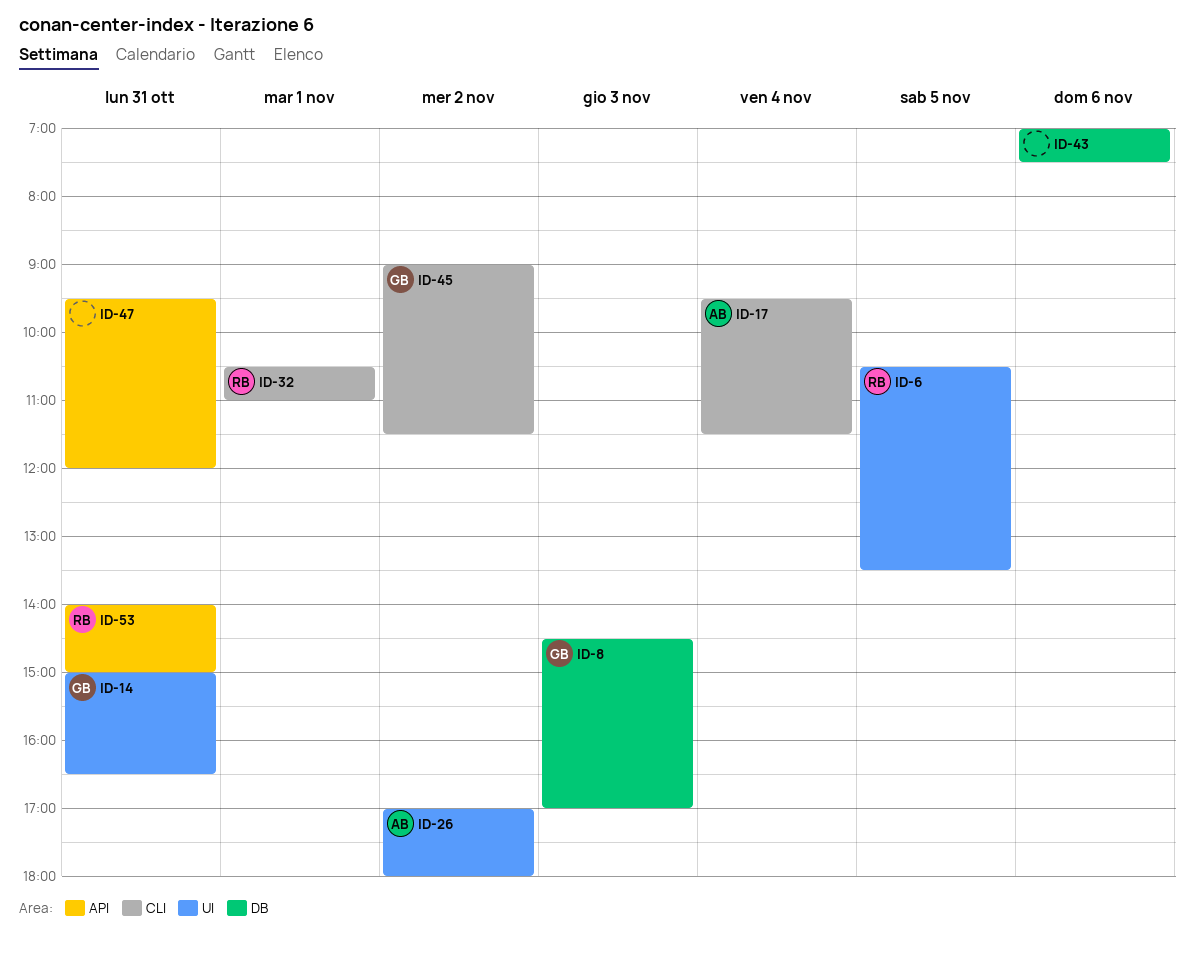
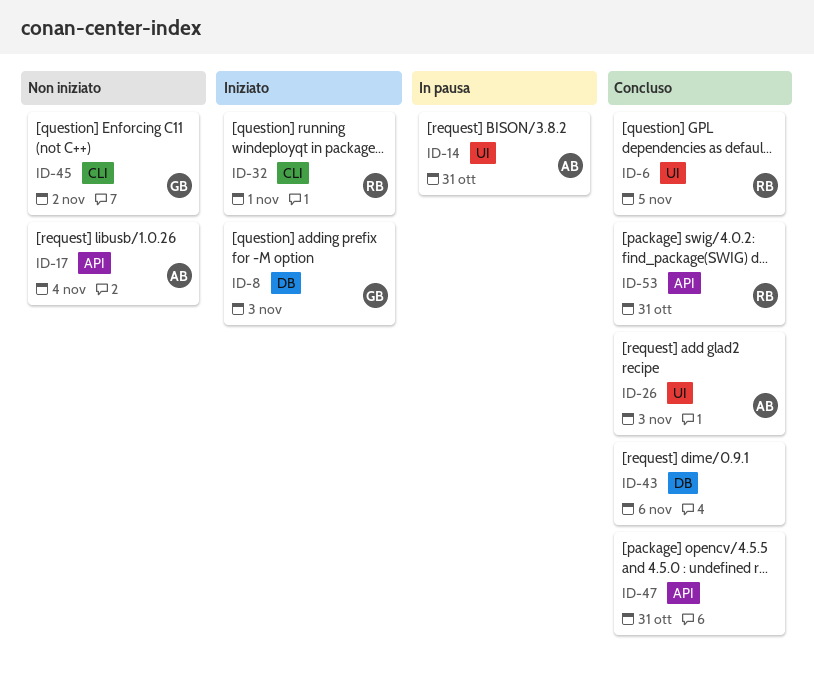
ID-14, owner: GB -> AB
ID-17, label: CLI -> API
ID-26, day: Nov 2 -> Nov 3

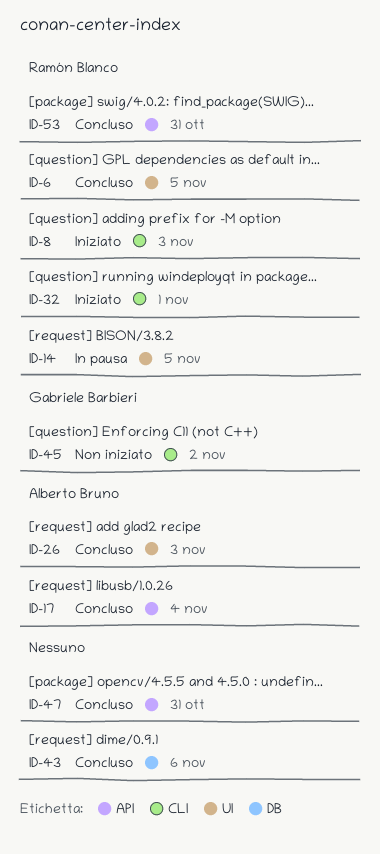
ID-8, owner: Gabriele Barbieri -> Ramón Blanco
ID-8, label: DB -> CLI
ID-14, owner: Alberto Bruno -> Ramón Blanco
ID-14, day: Oct 31 -> Nov 5
ID-17, status: Non iniziato -> Concluso

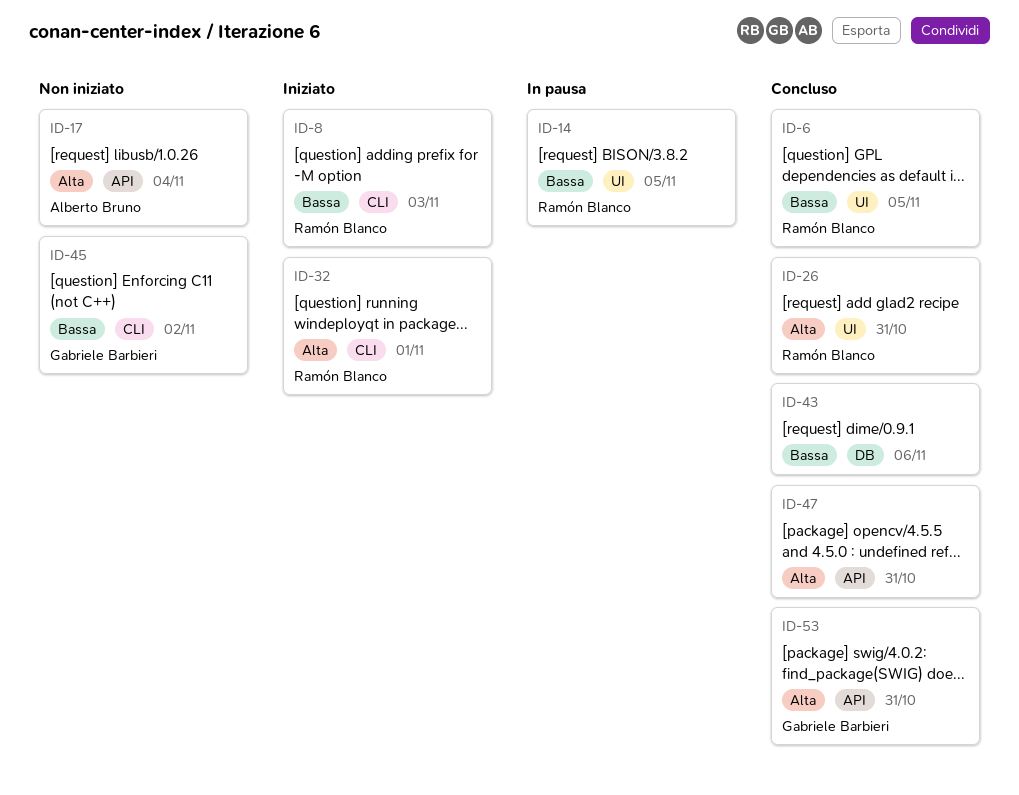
ID-17, status: Concluso -> Non iniziato
ID-26, owner: Alberto Bruno -> Ramón Blanco
ID-26, day: Nov 3 -> Oct 31
ID-53, owner: Ramón Blanco -> Gabriele Barbieri

